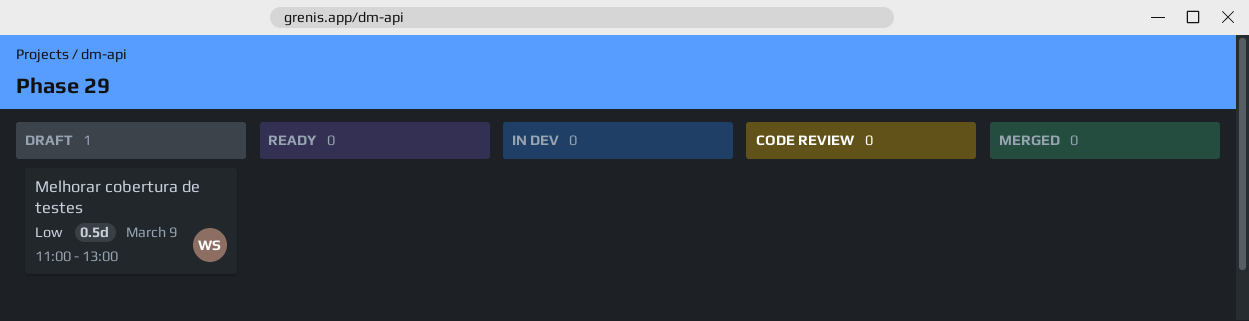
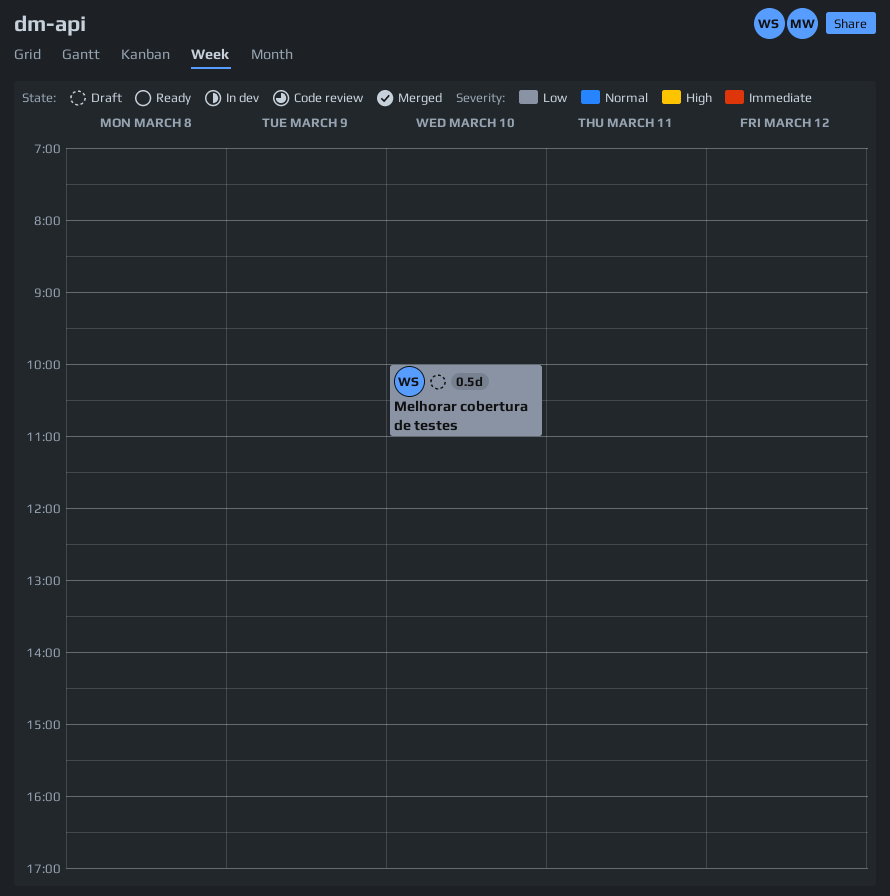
Melhorar cobertura de testes, day: Mar 9 -> Mar 10
Melhorar cobertura de testes, begins: 11:00 -> 10:00
Melhorar cobertura de testes, ends: 13:00 -> 11:00

